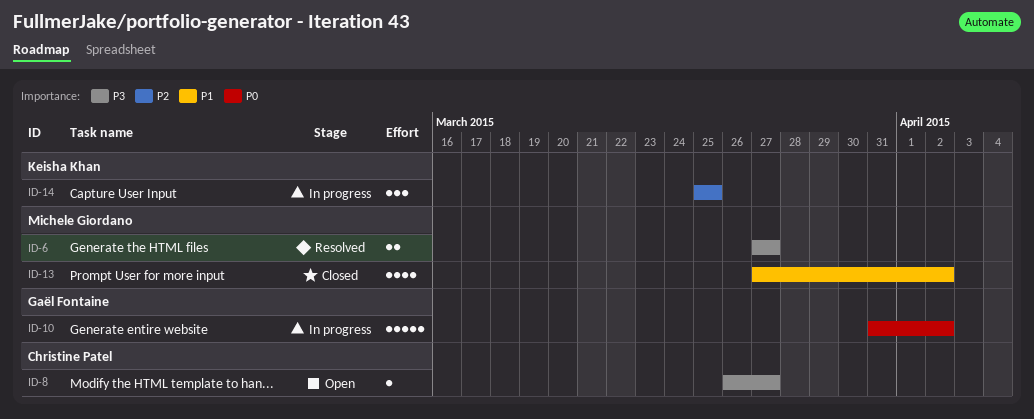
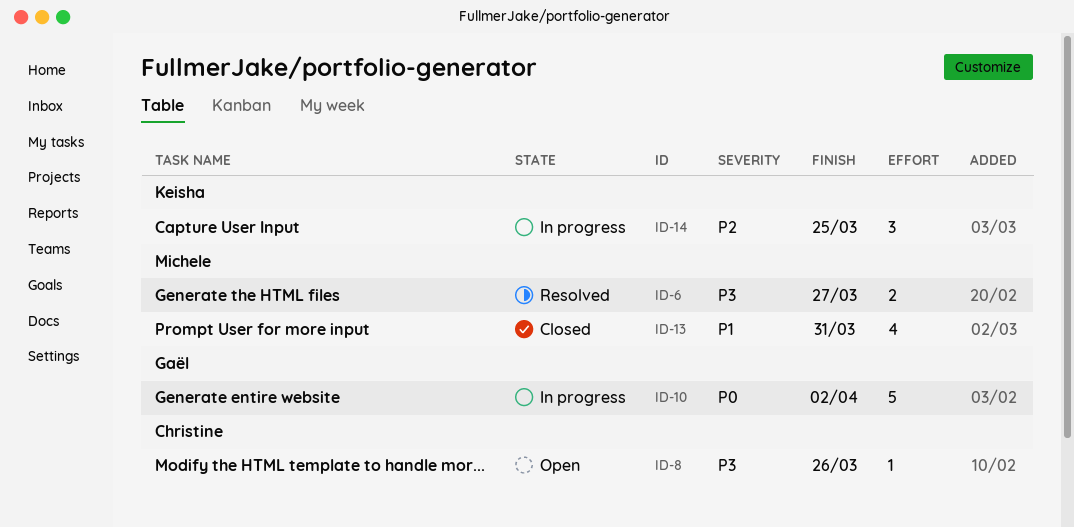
ID-8, due: Mar 27 -> Mar 26
ID-13, due: Apr 2 -> Mar 31

